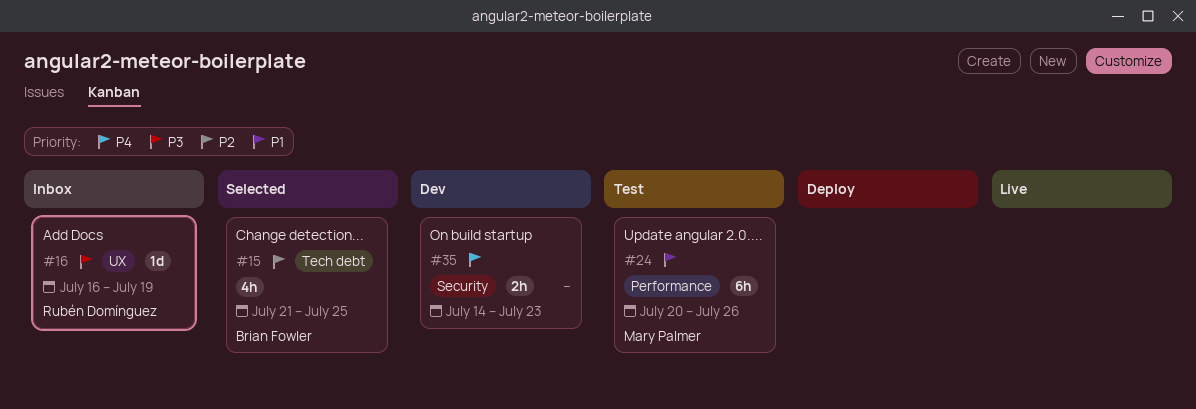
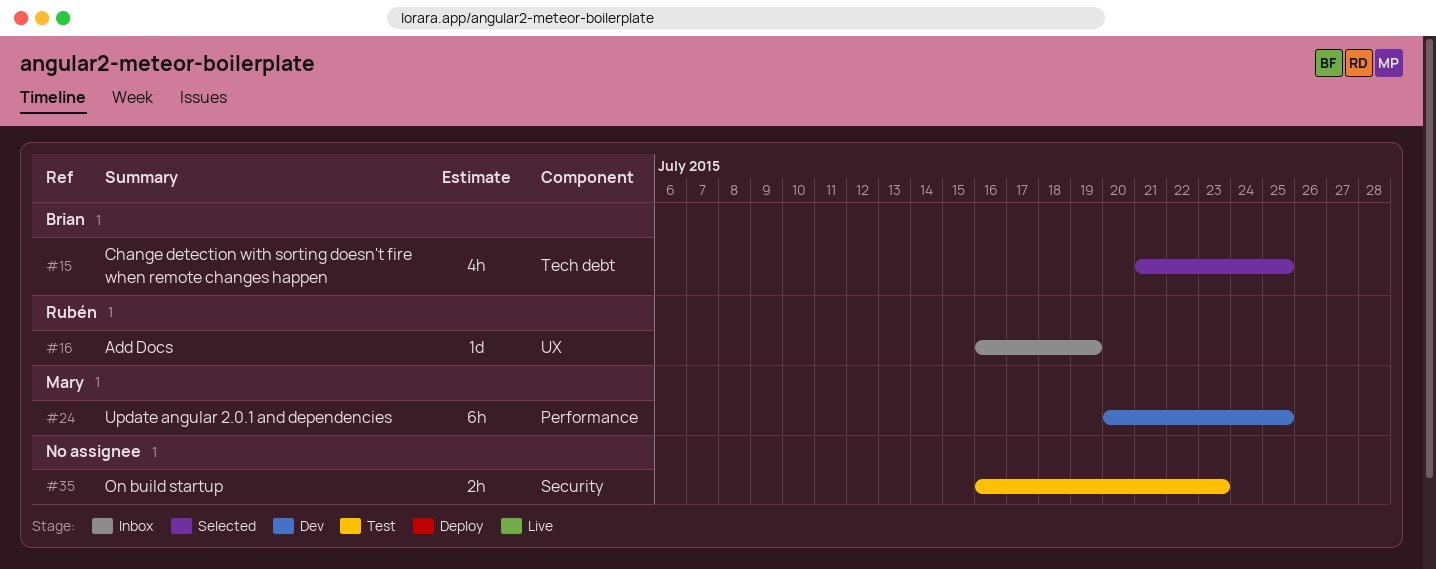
#24, status: Test -> Dev
#24, due: Jul 26 -> Jul 25
#35, status: Dev -> Test
#35, start: Jul 14 -> Jul 16

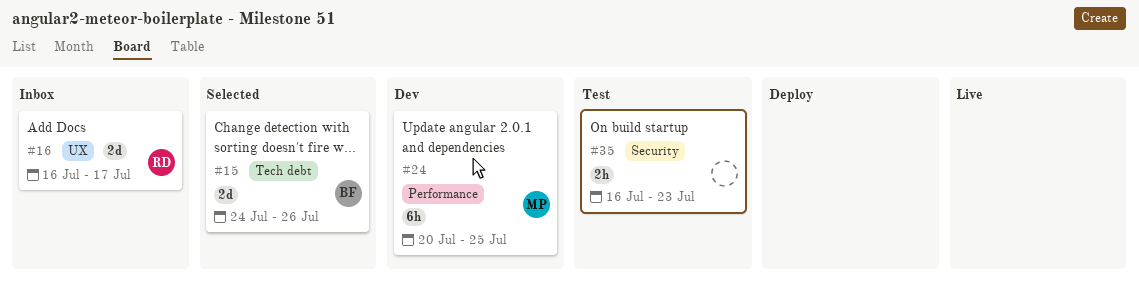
#15, estimate: 4h -> 2d
#15, start: Jul 21 -> Jul 24
#15, due: Jul 25 -> Jul 26
#16, estimate: 1d -> 2d
#16, due: Jul 19 -> Jul 17

